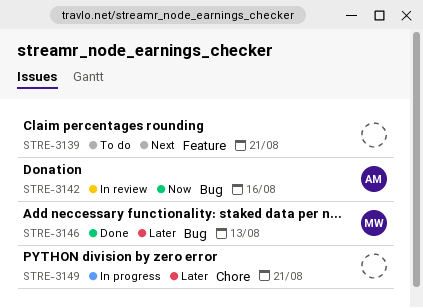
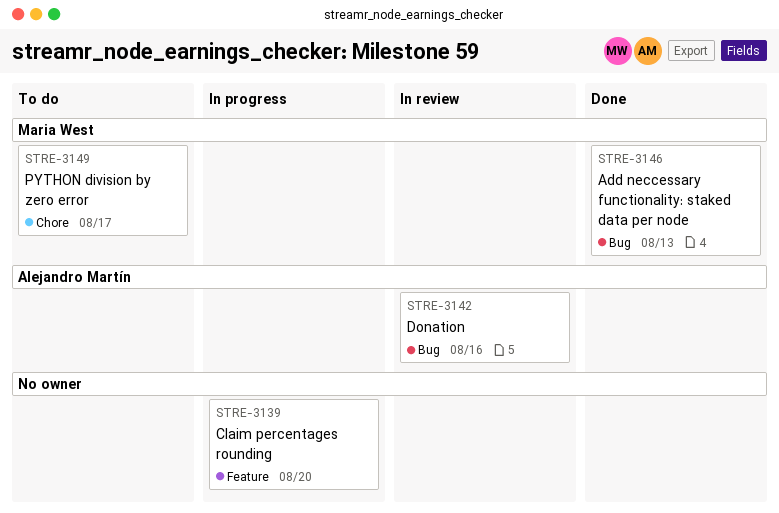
STRE-3139, status: To do -> In progress
STRE-3139, due: Aug 21 -> Aug 20
STRE-3149, status: In progress -> To do
STRE-3149, owner: none -> Maria West
STRE-3149, due: Aug 21 -> Aug 17

